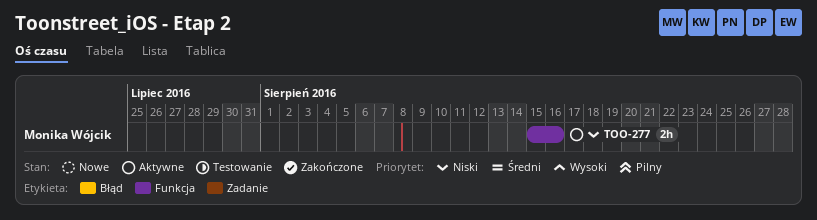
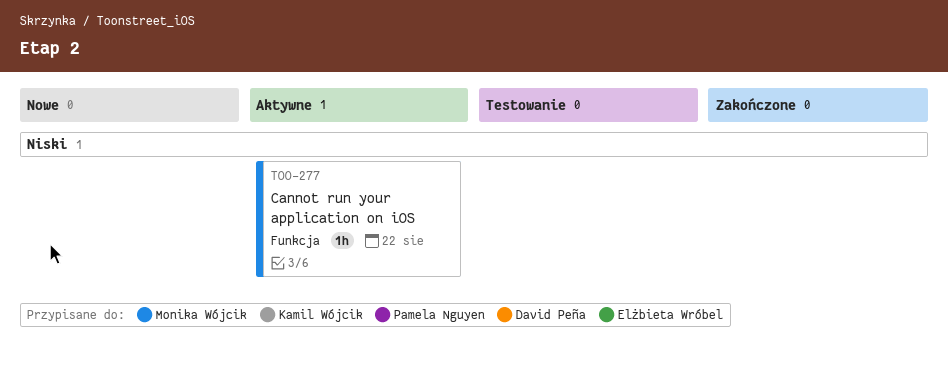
TOO-277, estimate: 2h -> 1h
TOO-277, due: Aug 16 -> Aug 22

